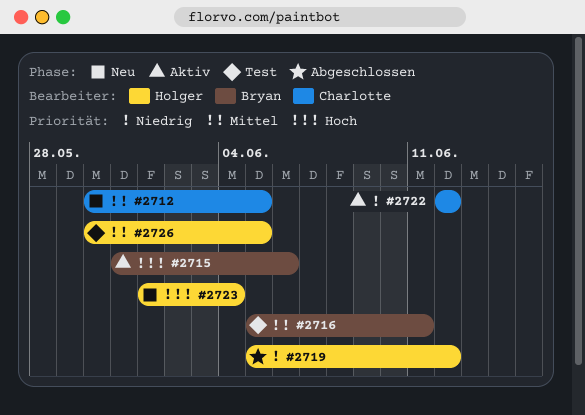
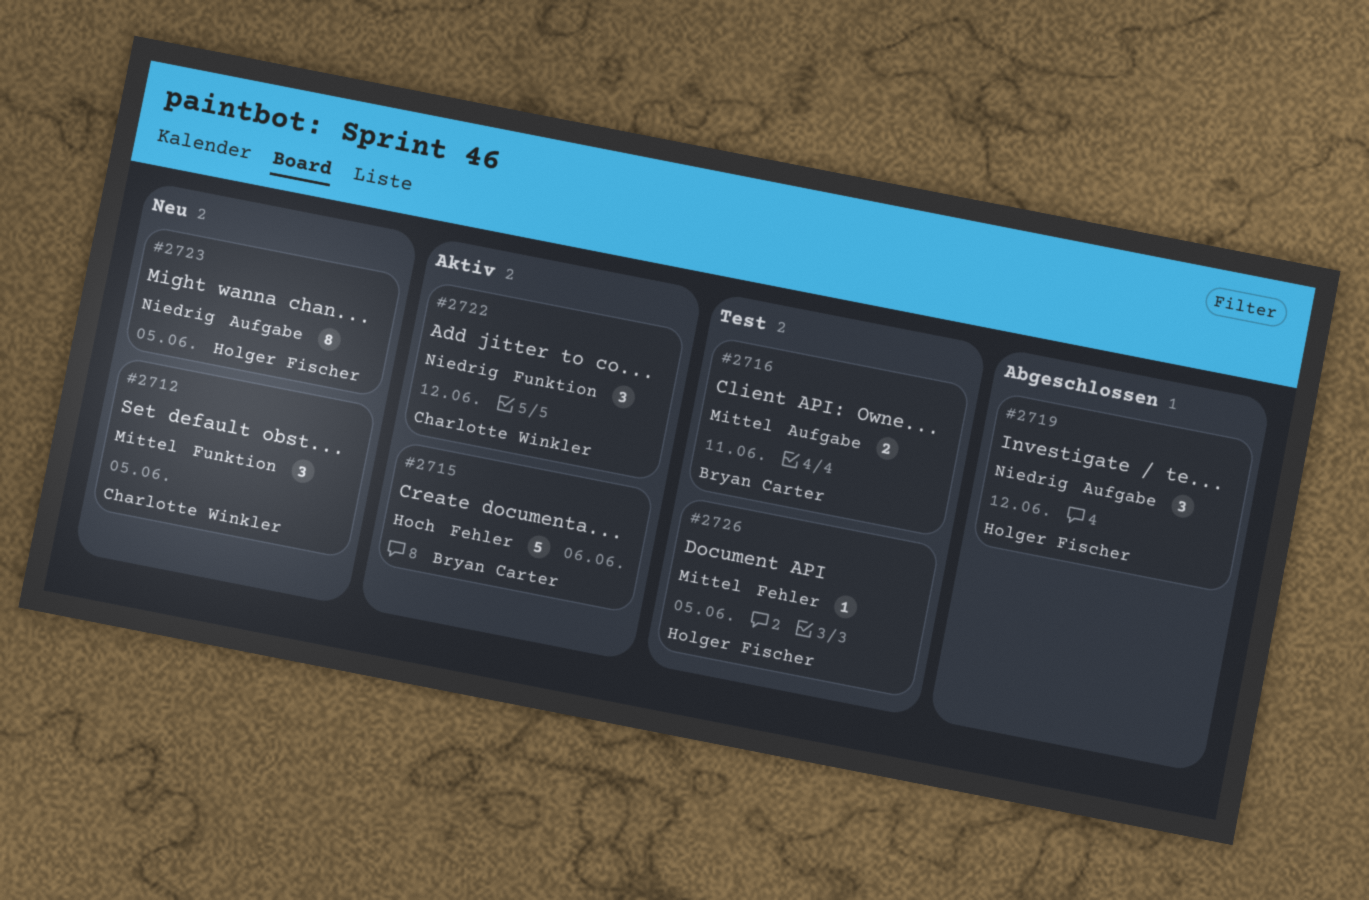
#2723, priority: Hoch -> Niedrig
#2723, due: Jun 4 -> Jun 5

